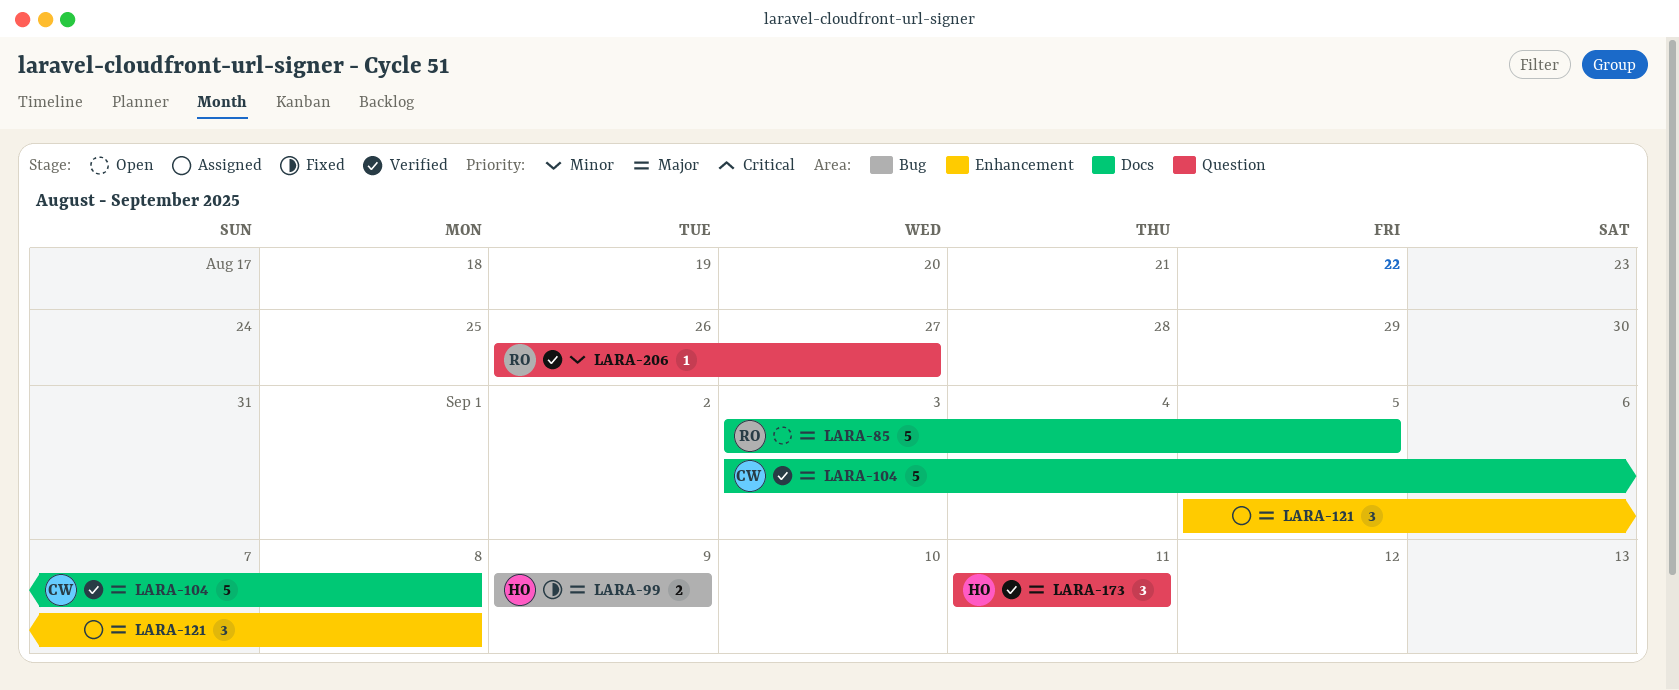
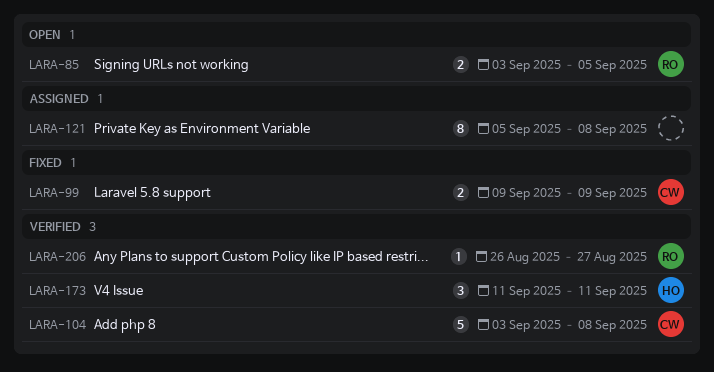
LARA-85, estimate: 5 -> 2
LARA-99, owner: HO -> CW
LARA-121, estimate: 3 -> 8

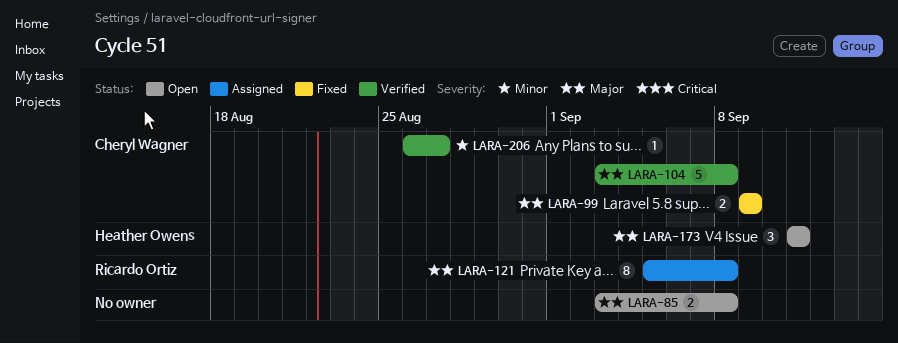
LARA-85, owner: Ricardo Ortiz -> none
LARA-85, due: Sep 5 -> Sep 8
LARA-121, owner: none -> Ricardo Ortiz
LARA-173, status: Verified -> Open
LARA-206, owner: Ricardo Ortiz -> Cheryl Wagner

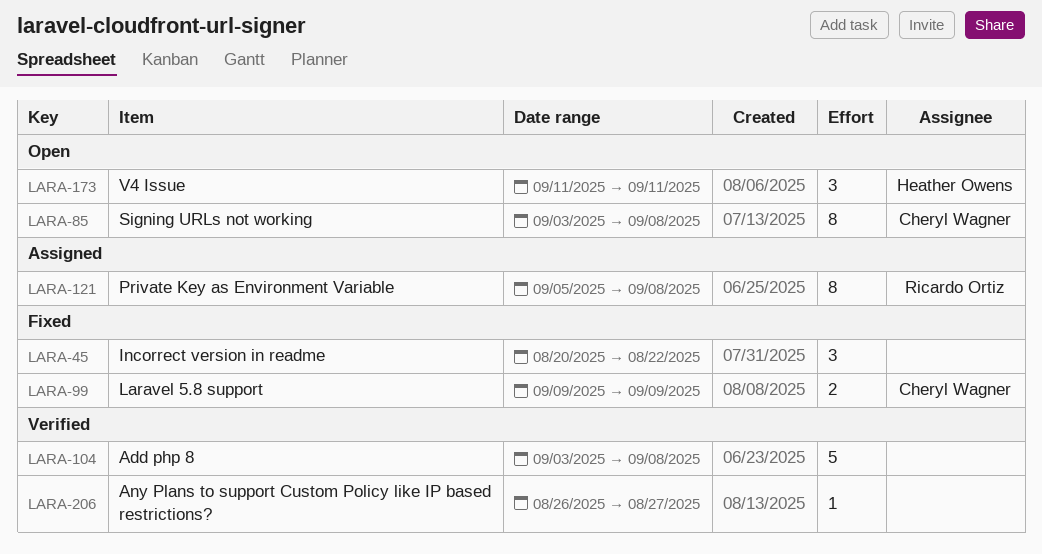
LARA-45: none -> present
LARA-85, owner: none -> Cheryl Wagner
LARA-85, estimate: 2 -> 8
LARA-104, owner: Cheryl Wagner -> none
LARA-206, owner: Cheryl Wagner -> none

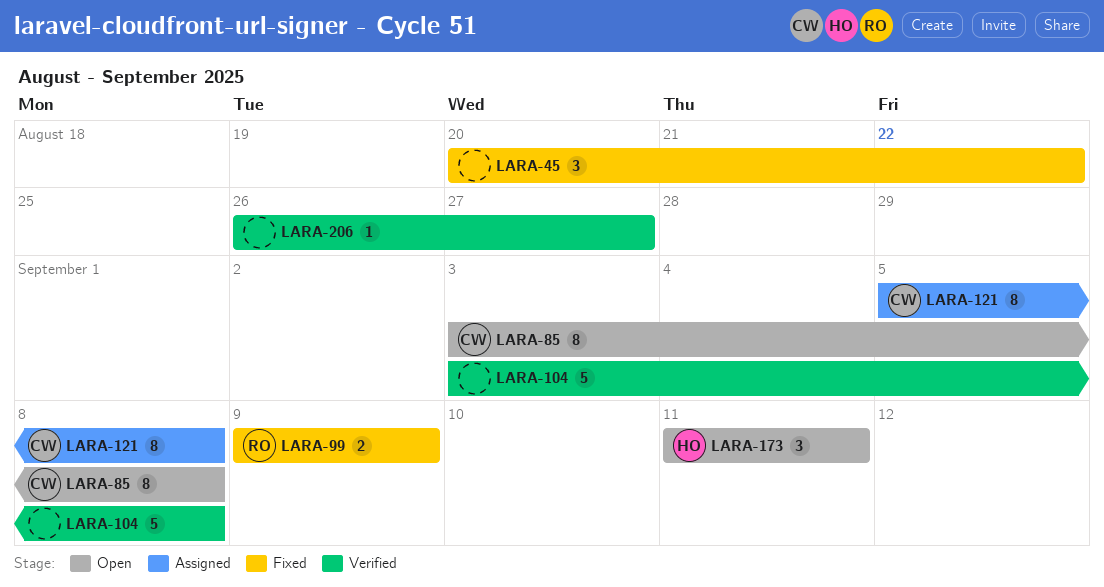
LARA-99, owner: Cheryl Wagner -> Ricardo Ortiz
LARA-121, owner: Ricardo Ortiz -> Cheryl Wagner

